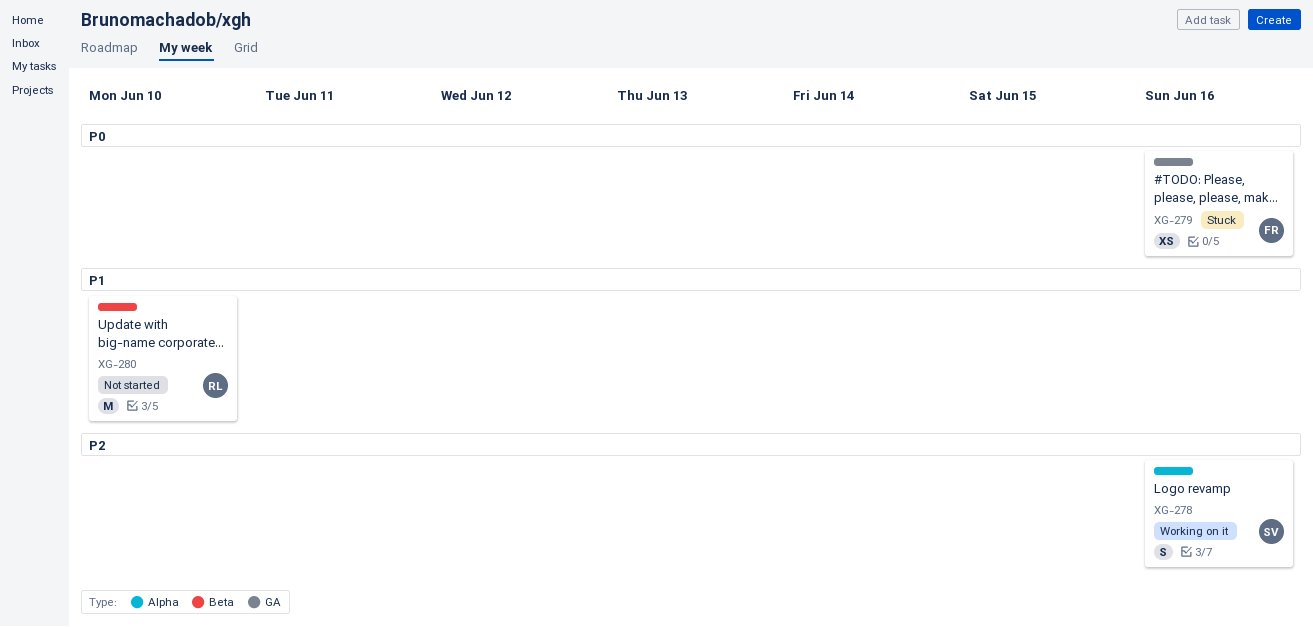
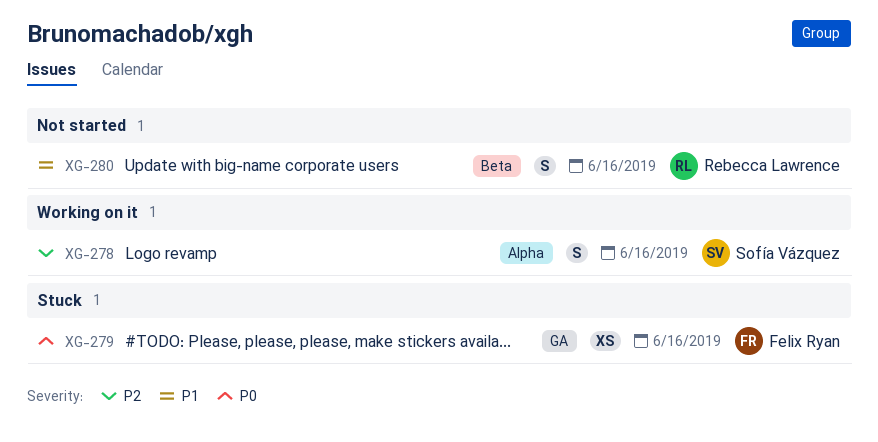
XG-280, estimate: M -> S
XG-280, due: Jun 10 -> Jun 16

